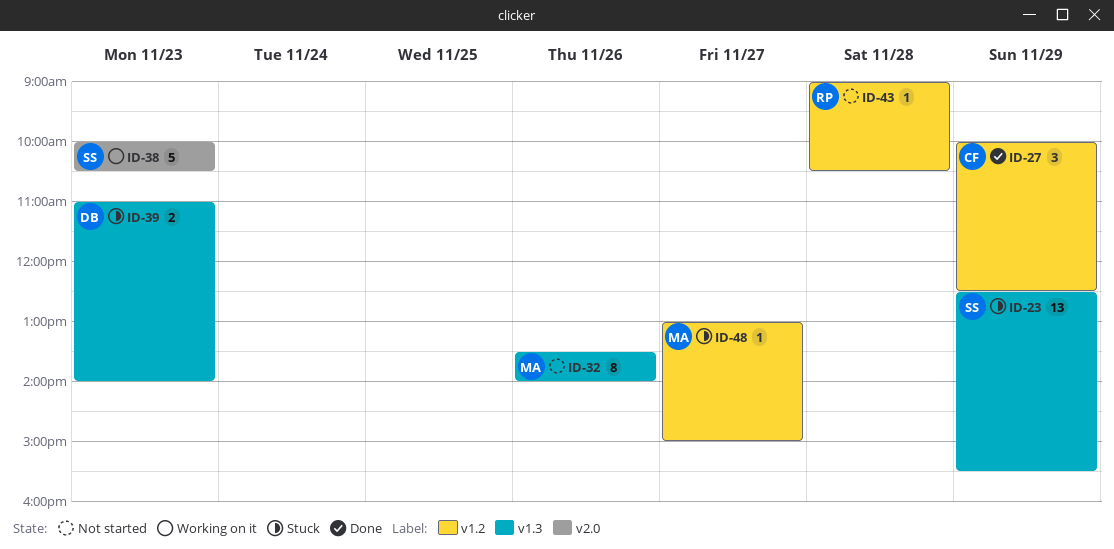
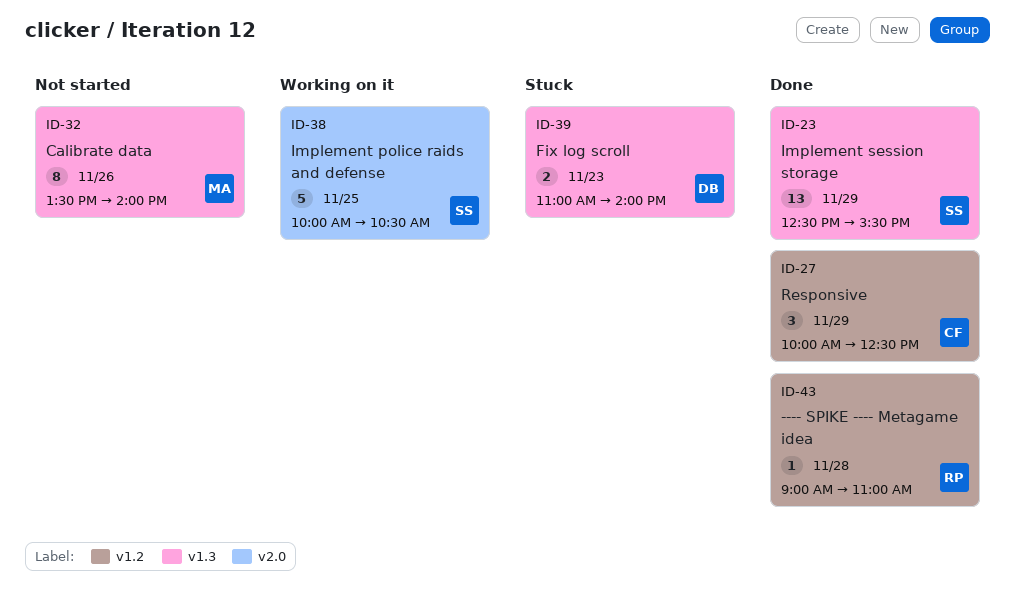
ID-23, status: Stuck -> Done
ID-38, day: Nov 23 -> Nov 25
ID-43, status: Not started -> Done
ID-43, ends: 10:30 -> 11:00
ID-48: present -> none

